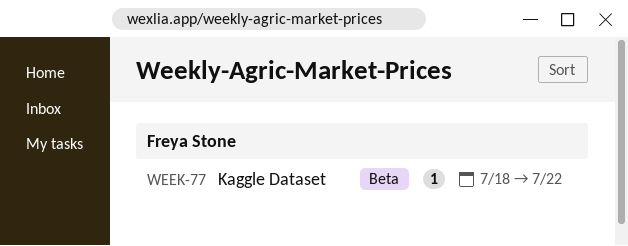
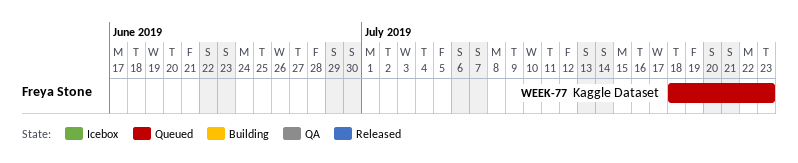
WEEK-77, due: Jul 22 -> Jul 23

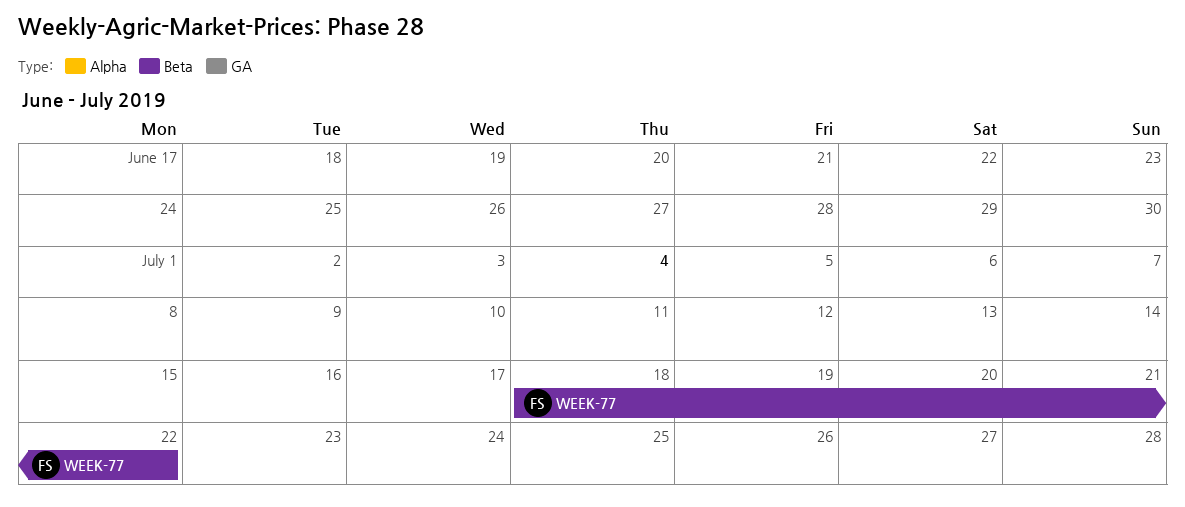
WEEK-77, due: Jul 23 -> Jul 22

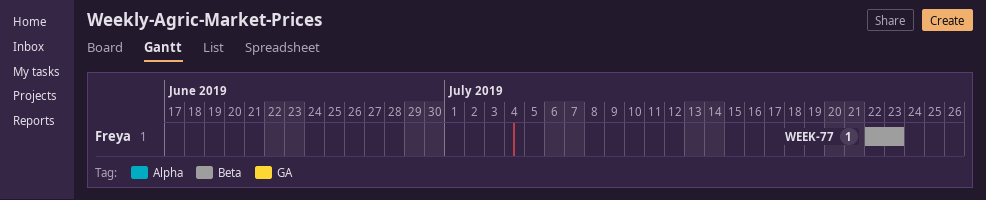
WEEK-77, start: Jul 18 -> Jul 22
WEEK-77, due: Jul 22 -> Jul 23

